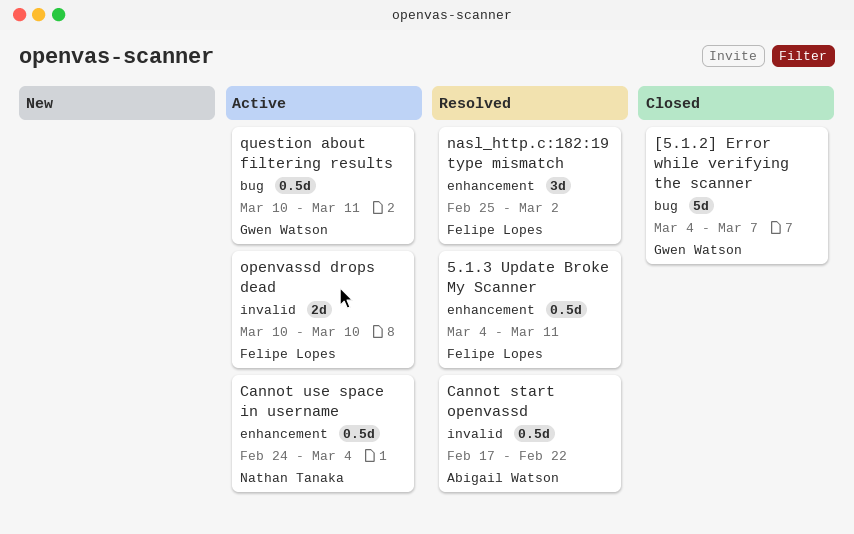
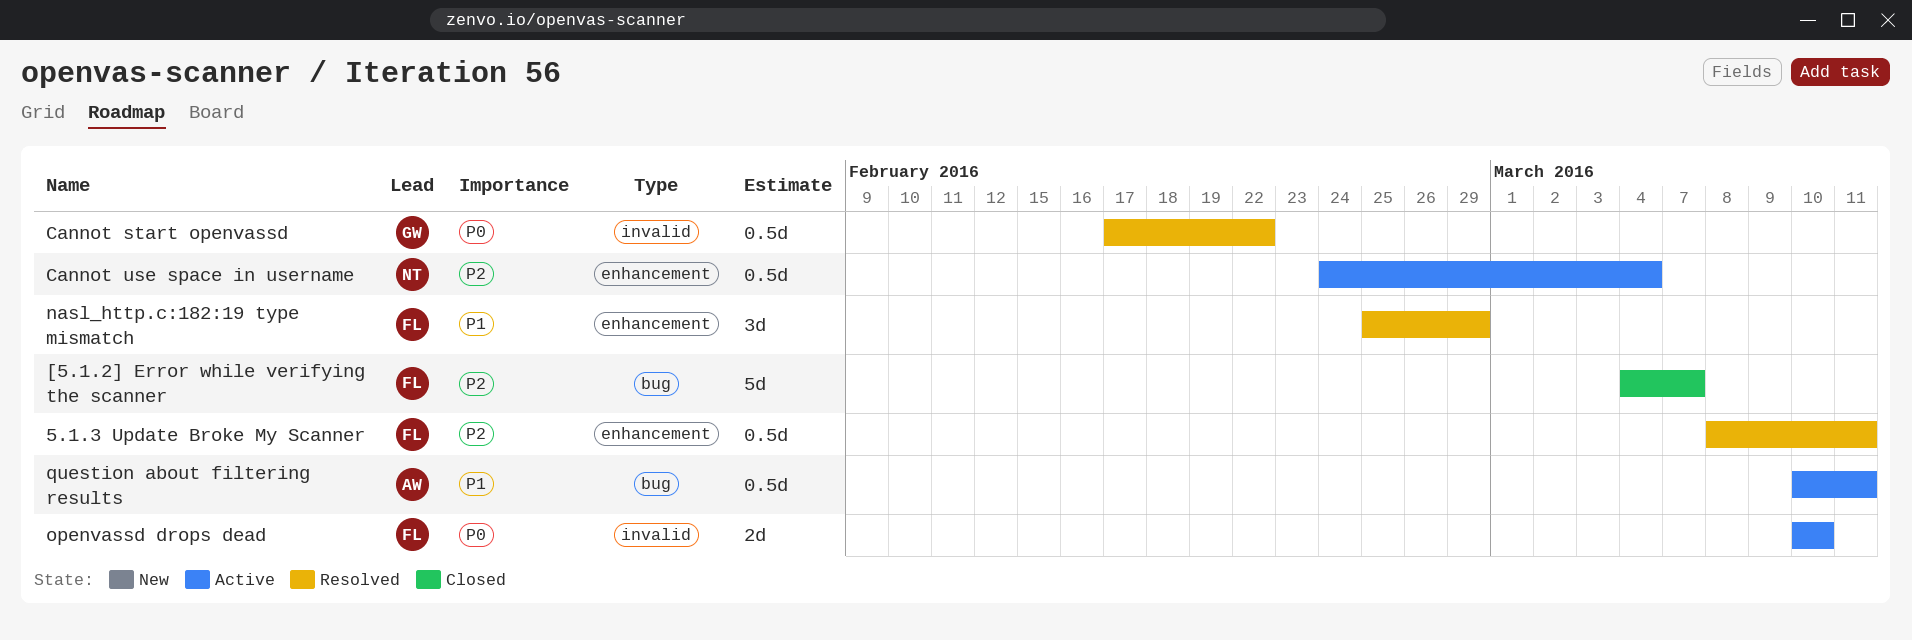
5.1.3 Update Broke My Scanner, start: Mar 4 -> Mar 8
[5.1.2] Error while verifying the scanner, owner: Gwen Watson -> Felipe Lopes
Cannot start openvassd, owner: Abigail Watson -> Gwen Watson
nasl_http.c:182:19 type mismatch, due: Mar 2 -> Feb 29
question about filtering results, owner: Gwen Watson -> Abigail Watson

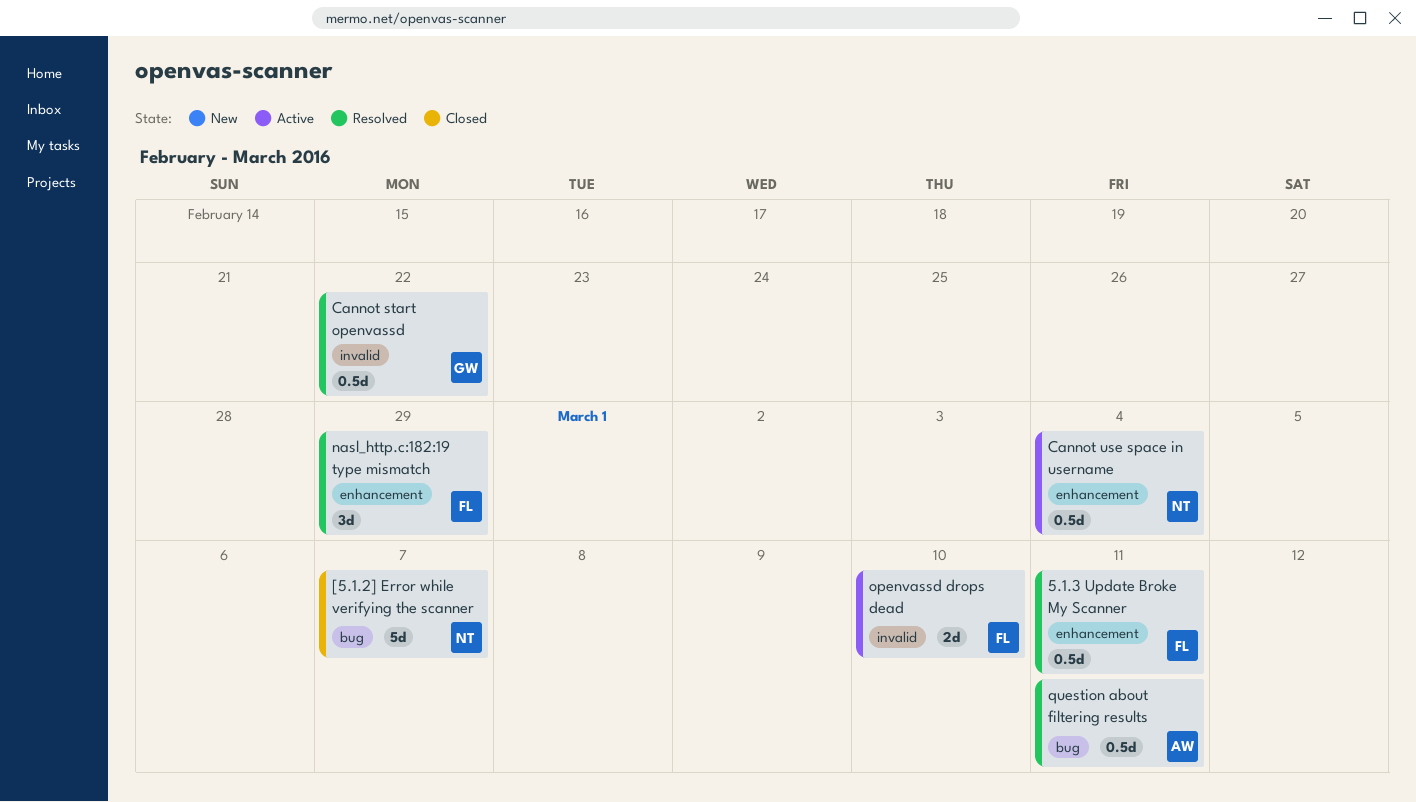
[5.1.2] Error while verifying the scanner, owner: FL -> NT
question about filtering results, status: Active -> Resolved

